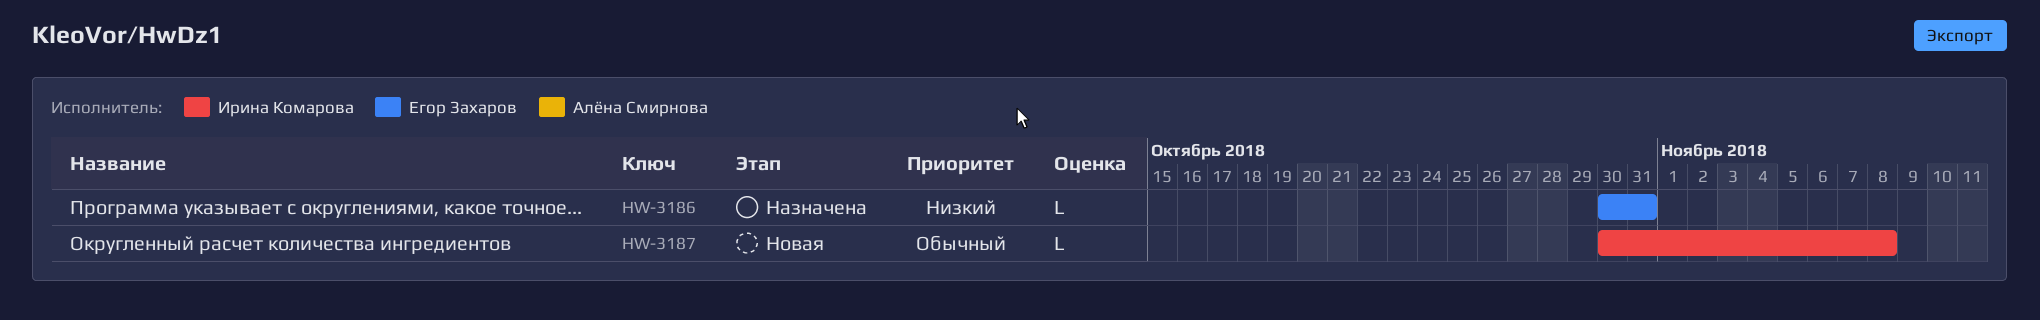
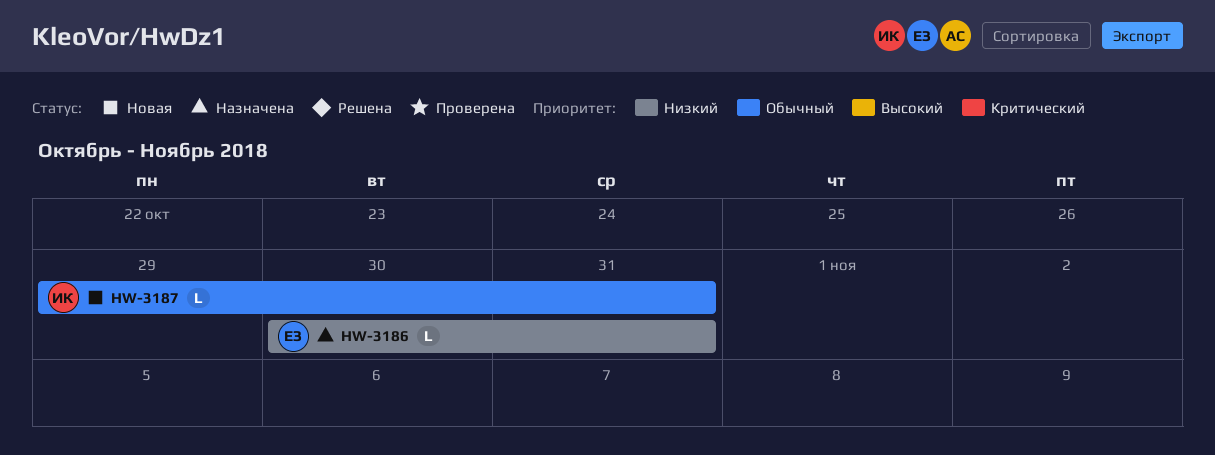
HW-3187, start: Oct 30 -> Oct 29
HW-3187, due: Nov 8 -> Oct 31

